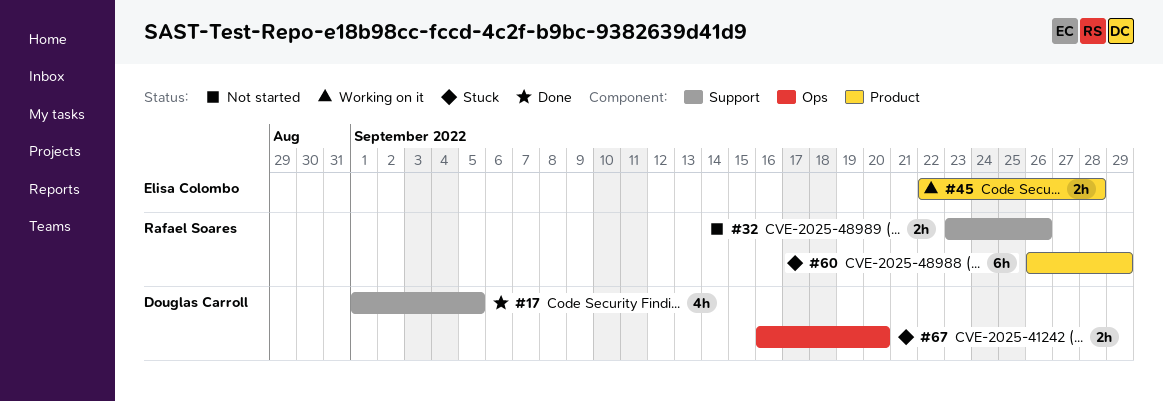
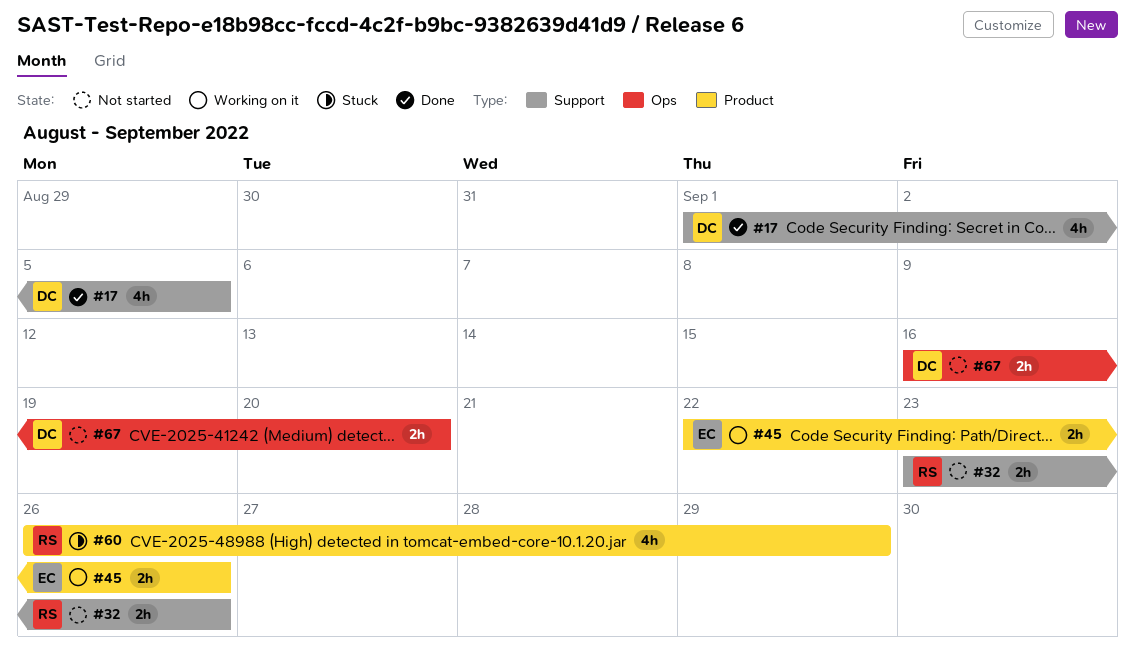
#45, due: Sep 28 -> Sep 26
#60, estimate: 6h -> 4h
#67, status: Stuck -> Not started

